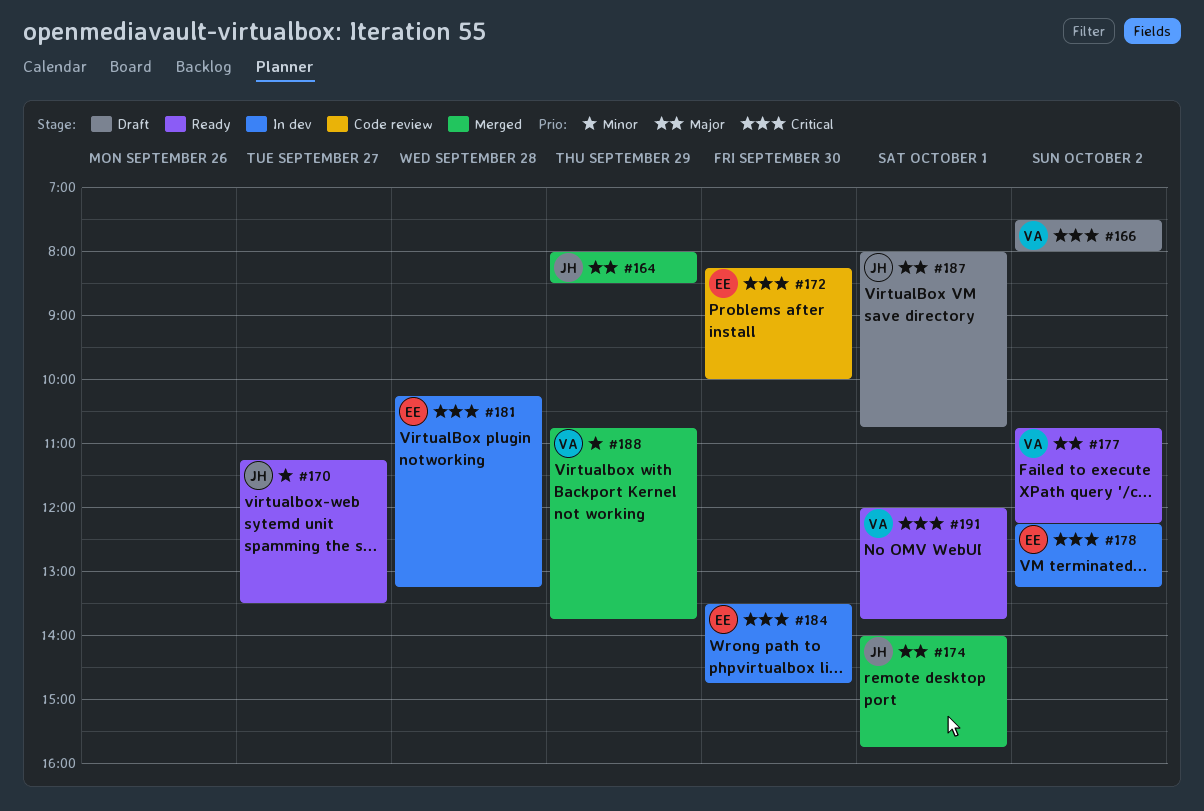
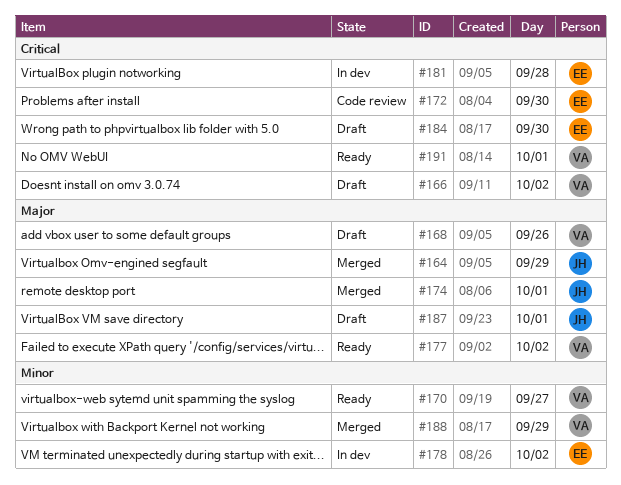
#168: none -> present
#170, owner: JH -> VA
#178, priority: Critical -> Minor
#184, status: In dev -> Draft

